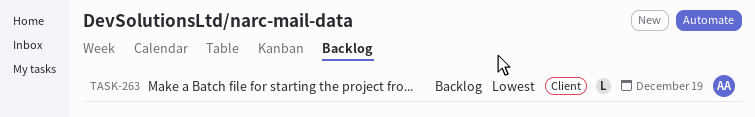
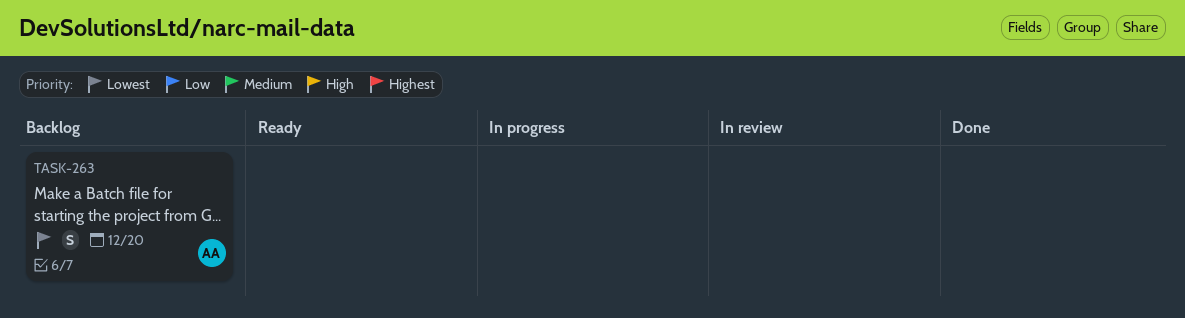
TASK-263, estimate: L -> S
TASK-263, due: Dec 19 -> Dec 20

